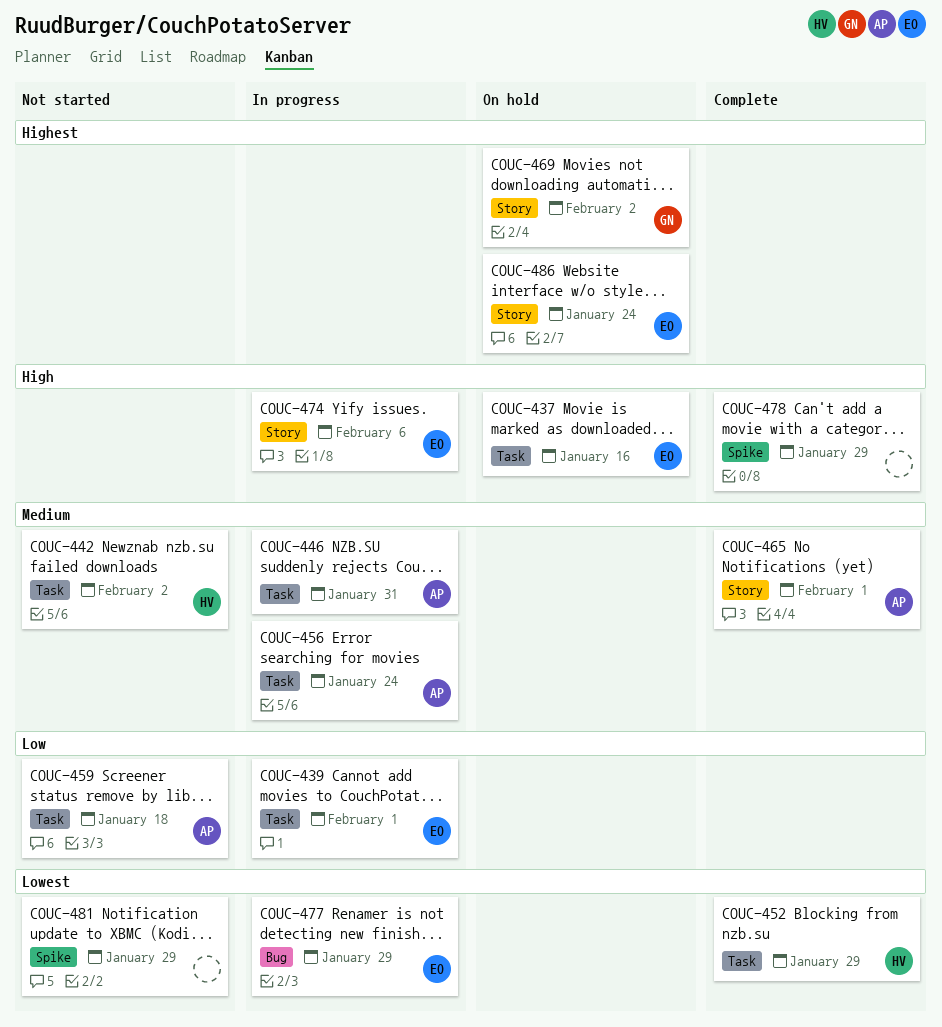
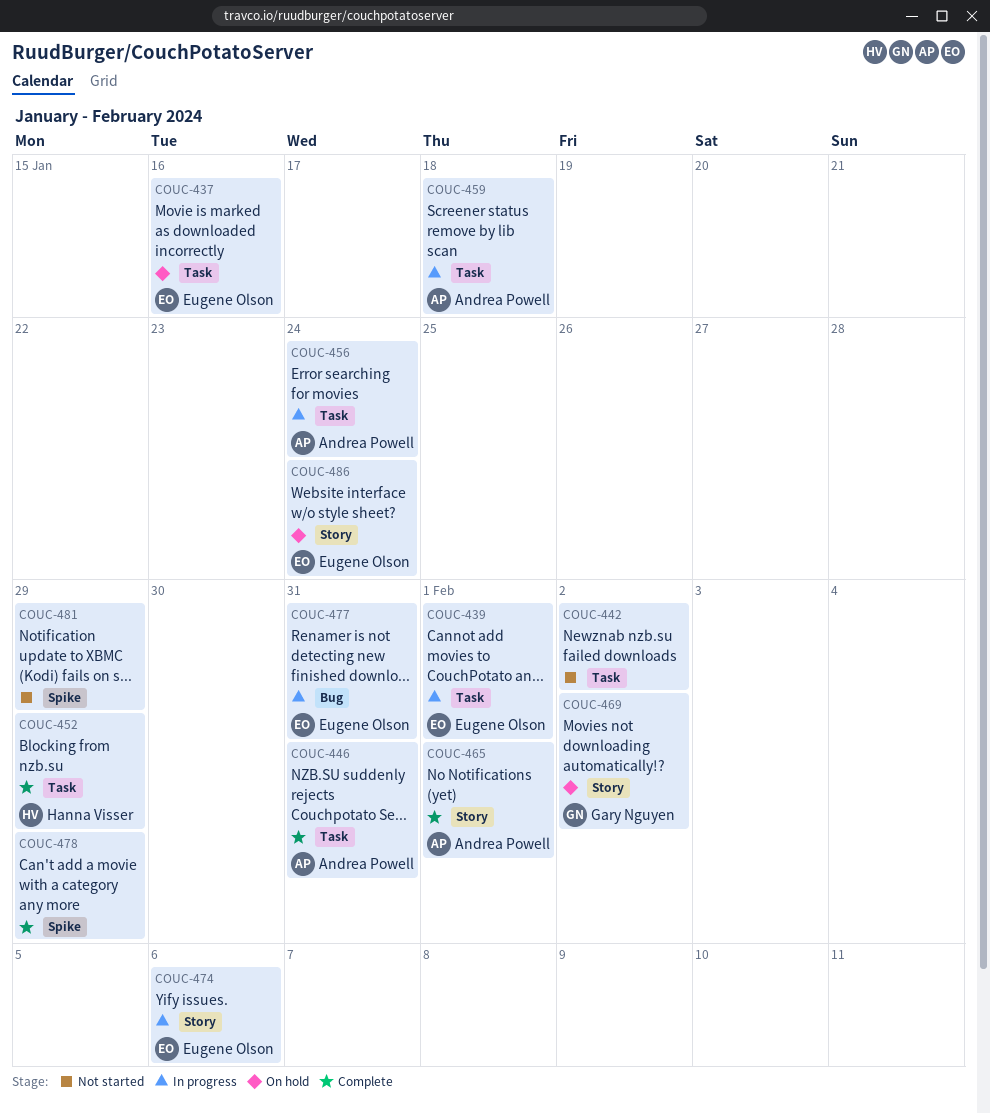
COUC-442, owner: Hanna Visser -> none
COUC-446, status: In progress -> Complete
COUC-459, status: Not started -> In progress
COUC-477, due: Jan 29 -> Jan 31

